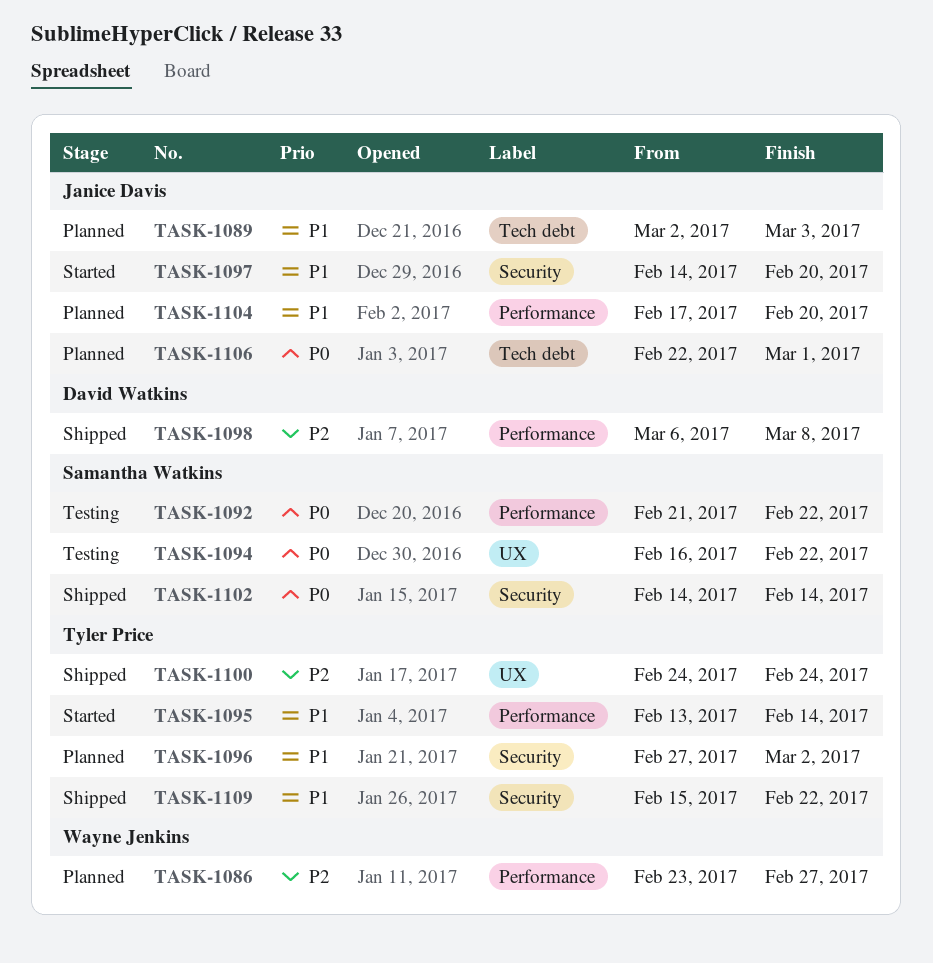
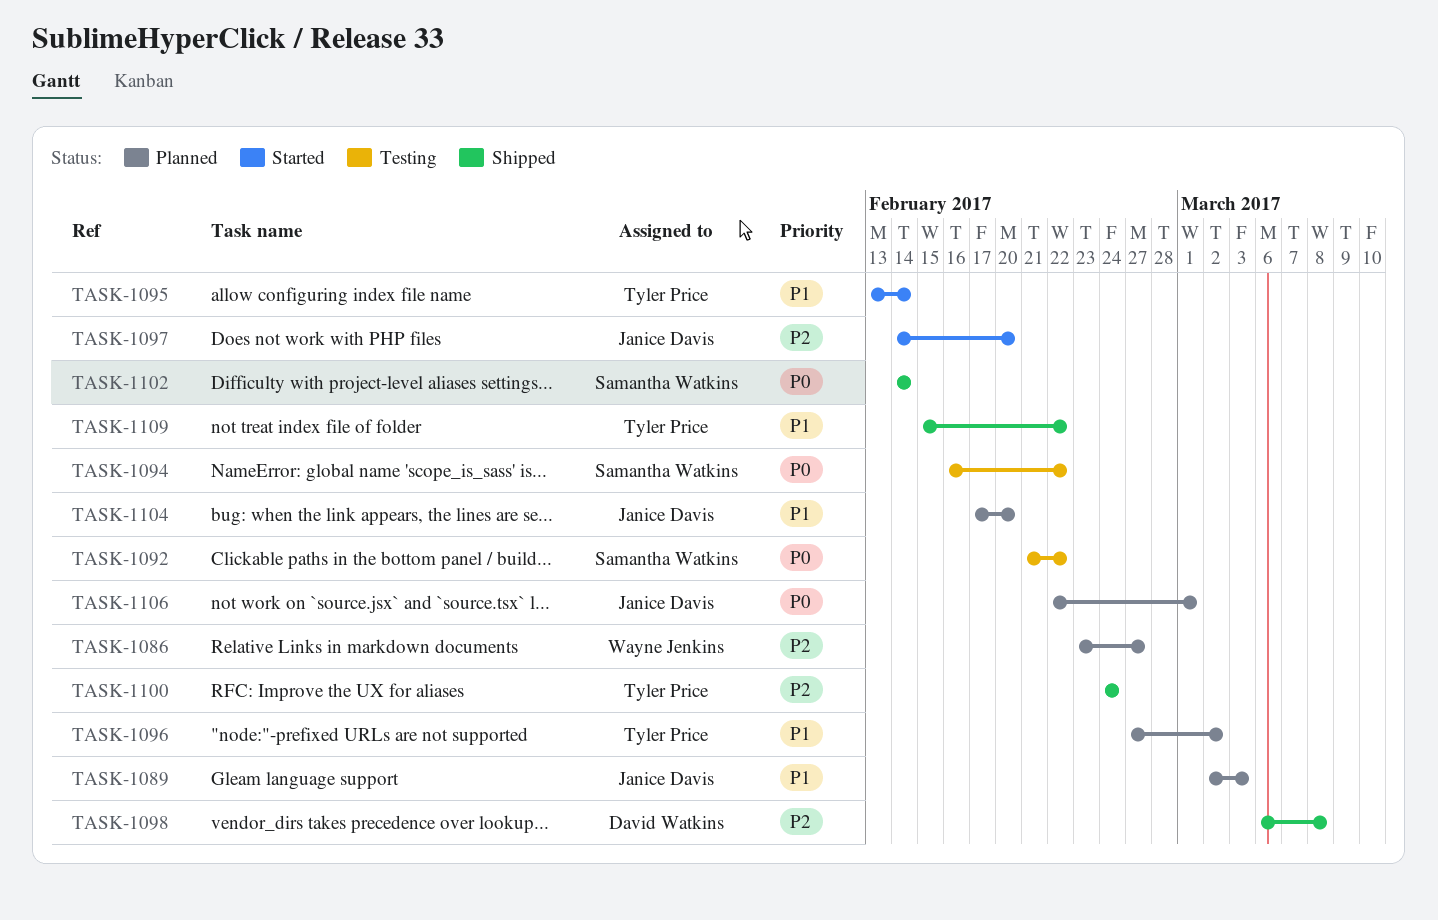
TASK-1097, priority: P1 -> P2

